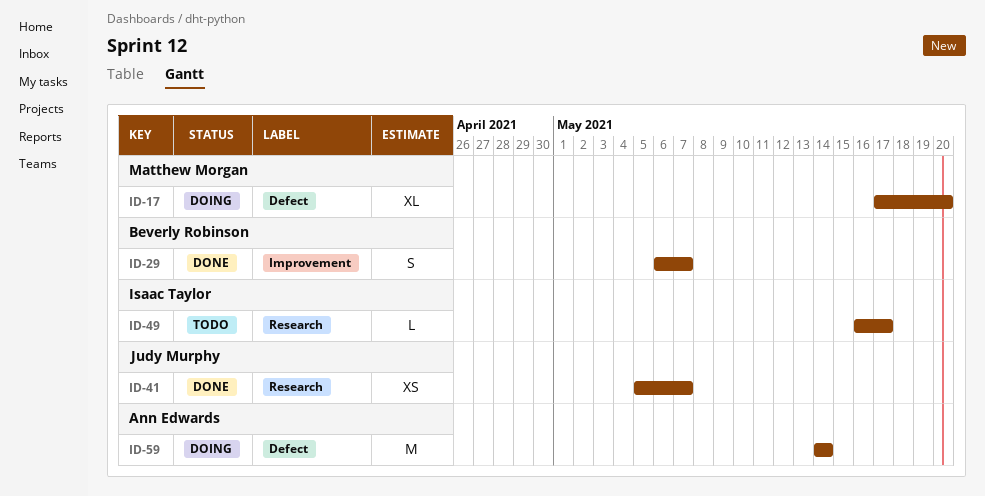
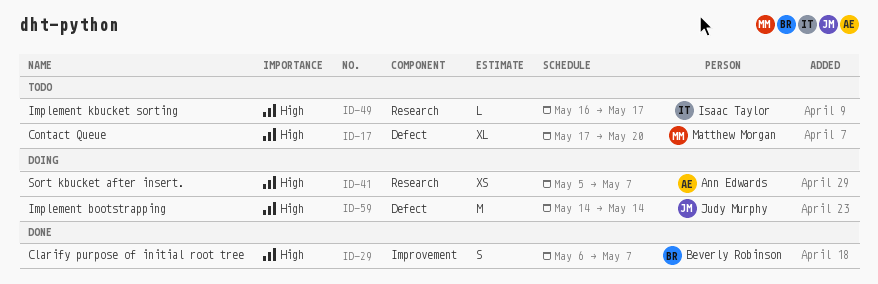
ID-17, status: Doing -> Todo
ID-41, status: Done -> Doing
ID-41, owner: Judy Murphy -> Ann Edwards
ID-59, owner: Ann Edwards -> Judy Murphy

